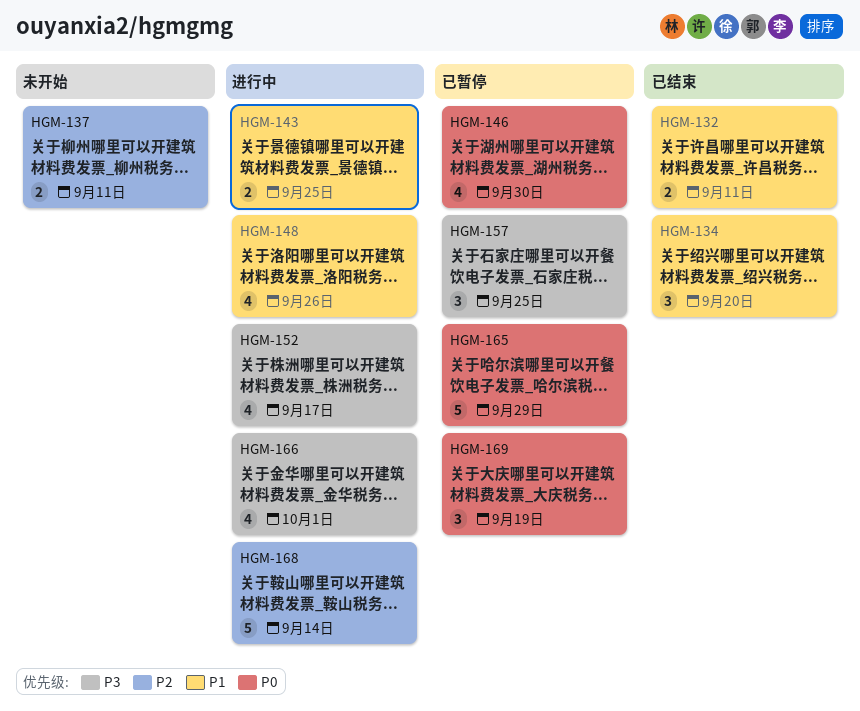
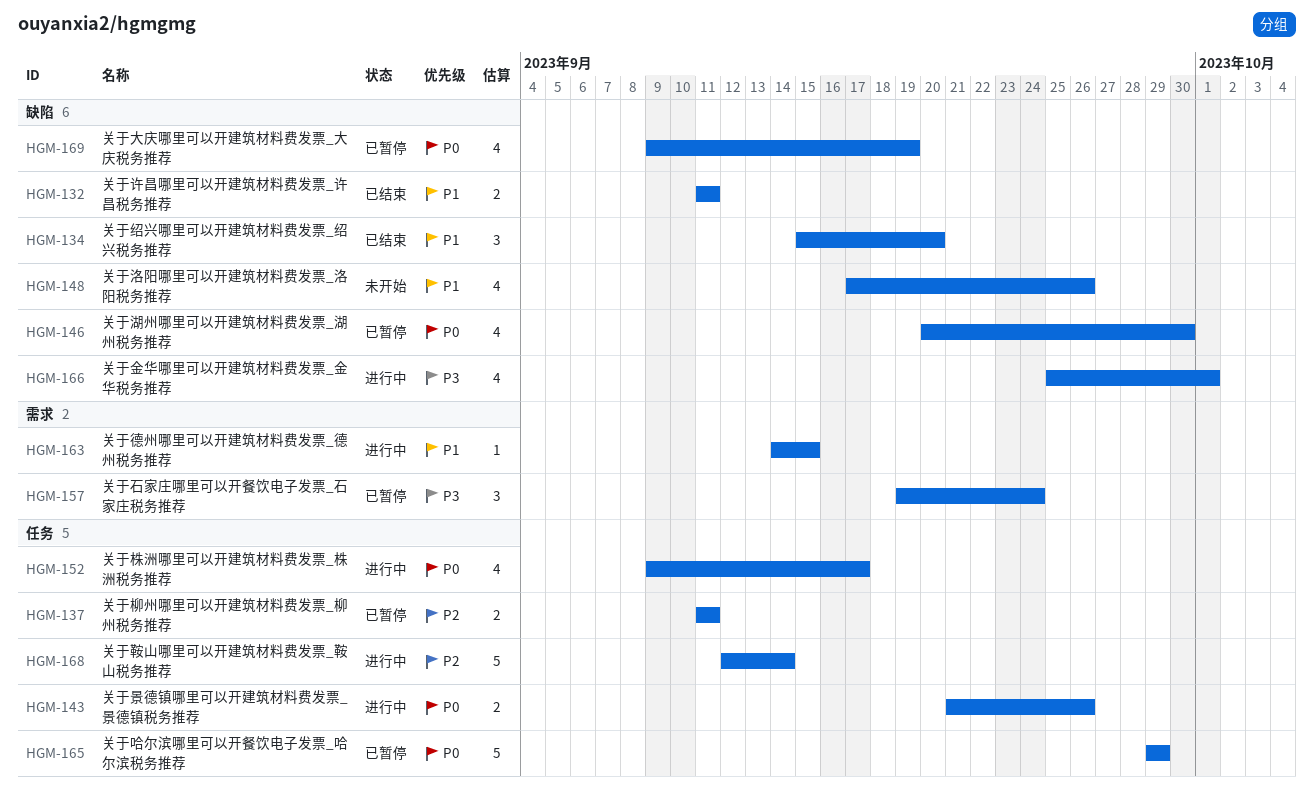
HGM-137, status: 未开始 -> 已暂停
HGM-143, priority: P1 -> P0
HGM-143, due: Sep 25 -> Sep 26
HGM-148, status: 进行中 -> 未开始
HGM-152, priority: P3 -> P0
HGM-157, due: Sep 25 -> Sep 24
HGM-163: none -> present
HGM-169, estimate: 3 -> 4

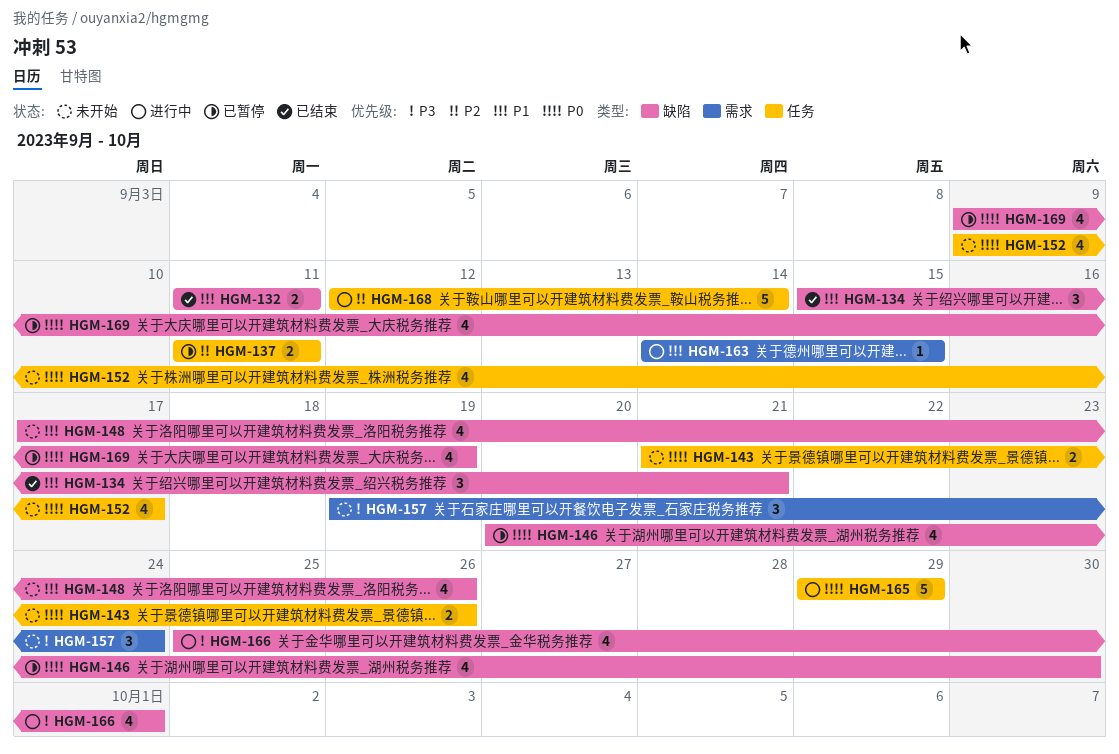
HGM-134, due: Sep 20 -> Sep 21
HGM-143, status: 进行中 -> 未开始
HGM-152, status: 进行中 -> 未开始
HGM-157, status: 已暂停 -> 未开始
HGM-165, status: 已暂停 -> 进行中

